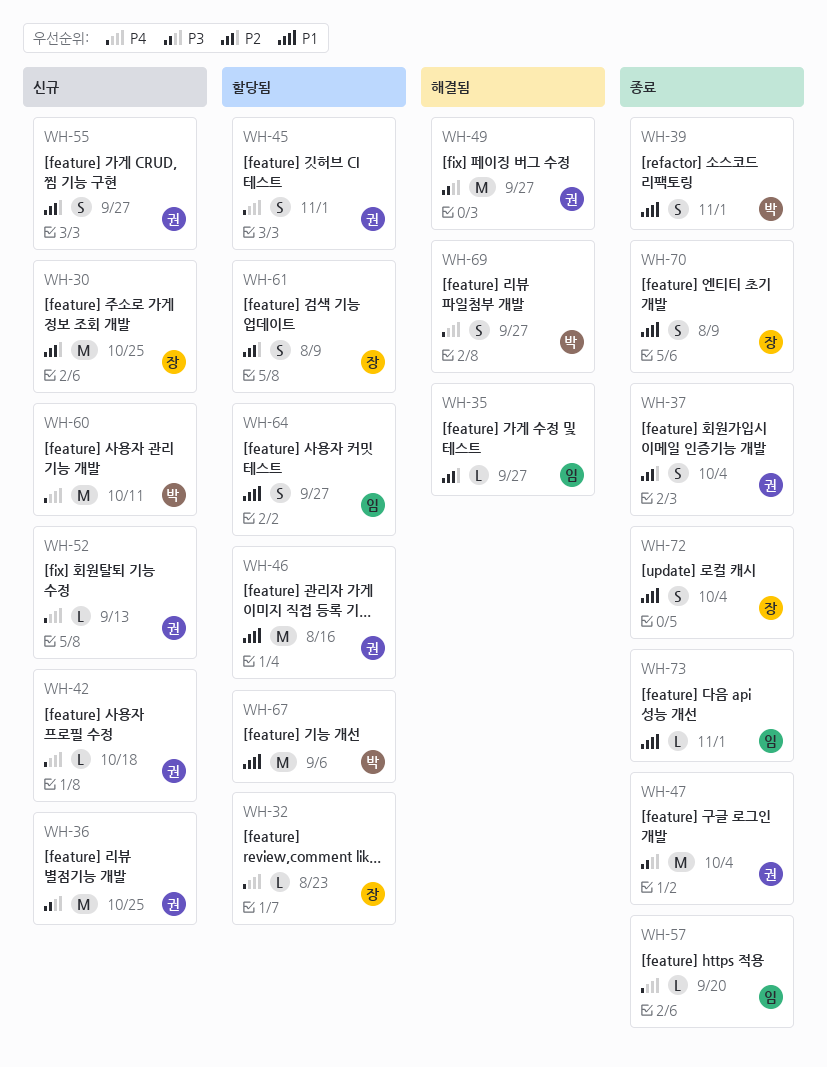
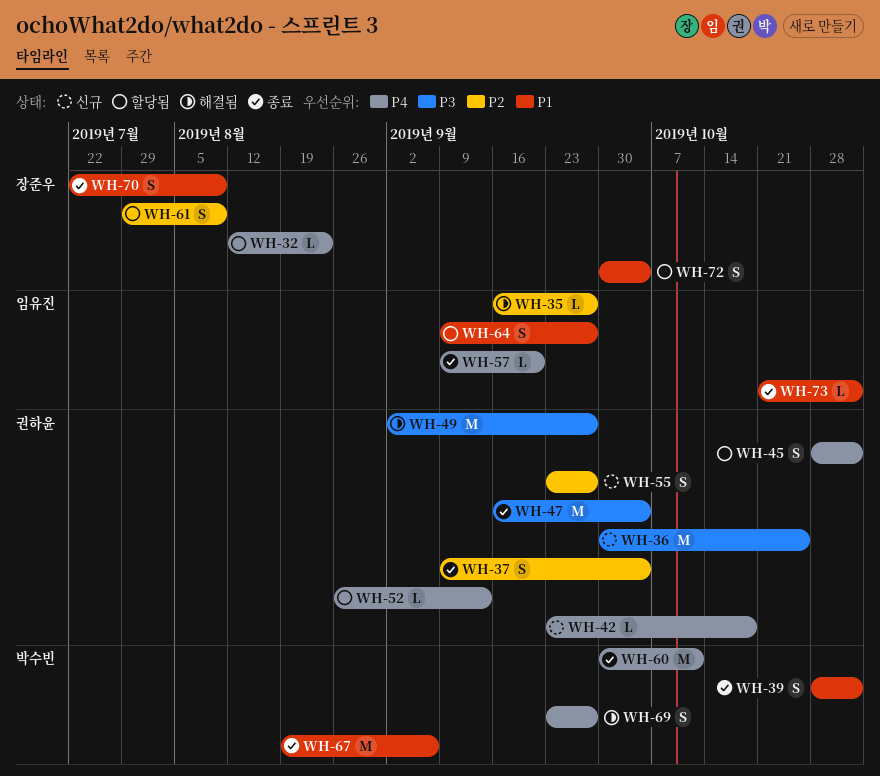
WH-30: present -> none
WH-46: present -> none
WH-52, status: 신규 -> 할당됨
WH-60, status: 신규 -> 종료
WH-67, status: 할당됨 -> 종료
WH-72, status: 종료 -> 할당됨

